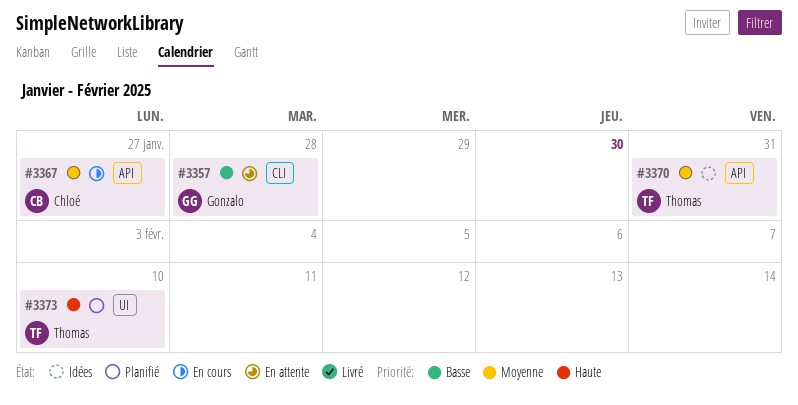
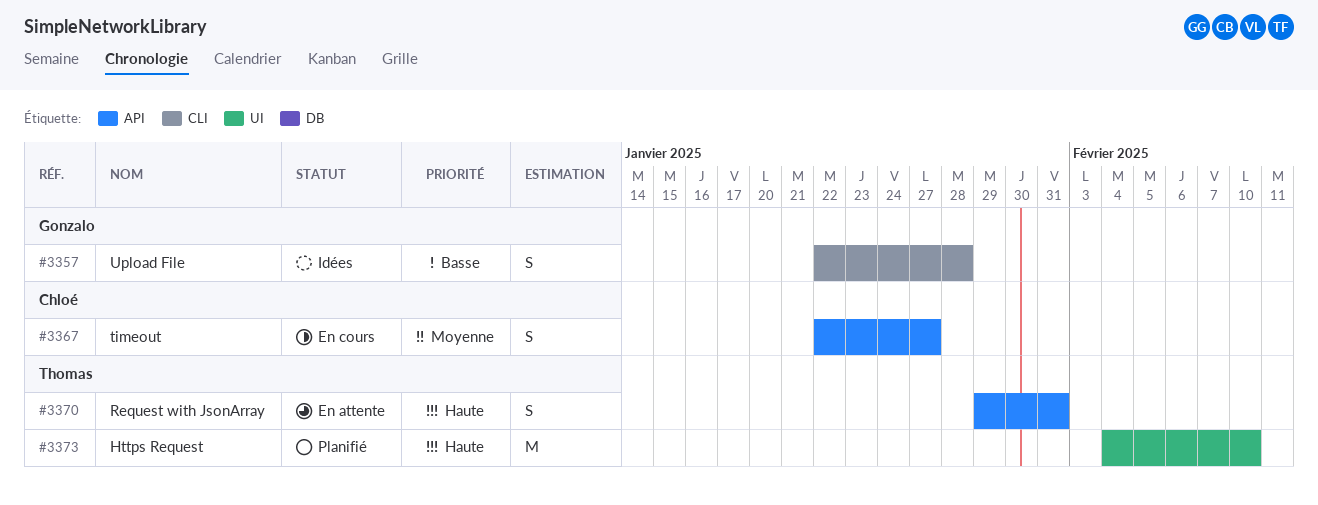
#3357, status: En attente -> Idées
#3370, status: Idées -> En attente
#3370, priority: Moyenne -> Haute

